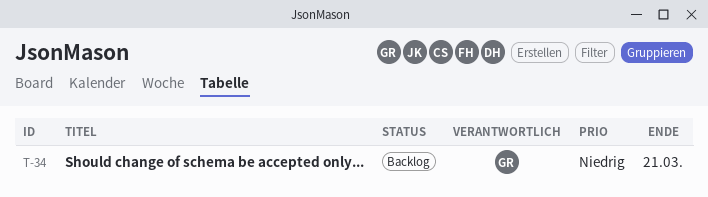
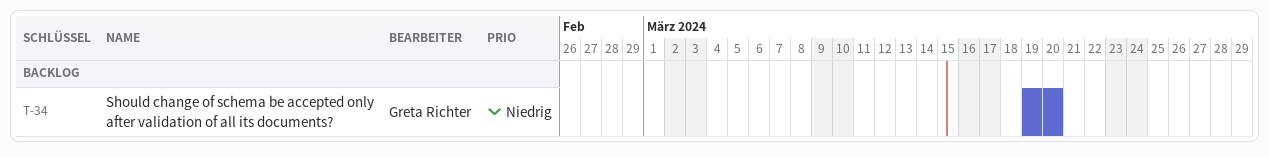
T-34, due: Mar 21 -> Mar 20

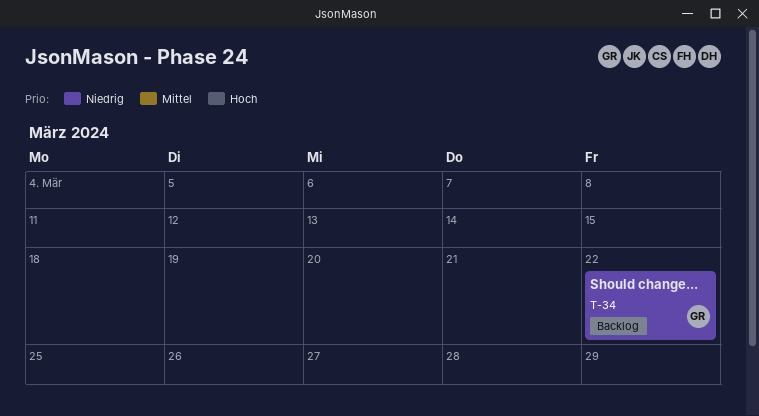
T-34, due: Mar 20 -> Mar 22

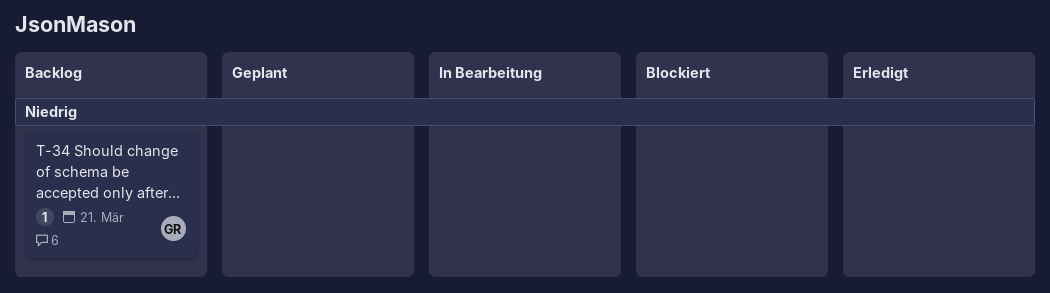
T-34, due: Mar 22 -> Mar 21

